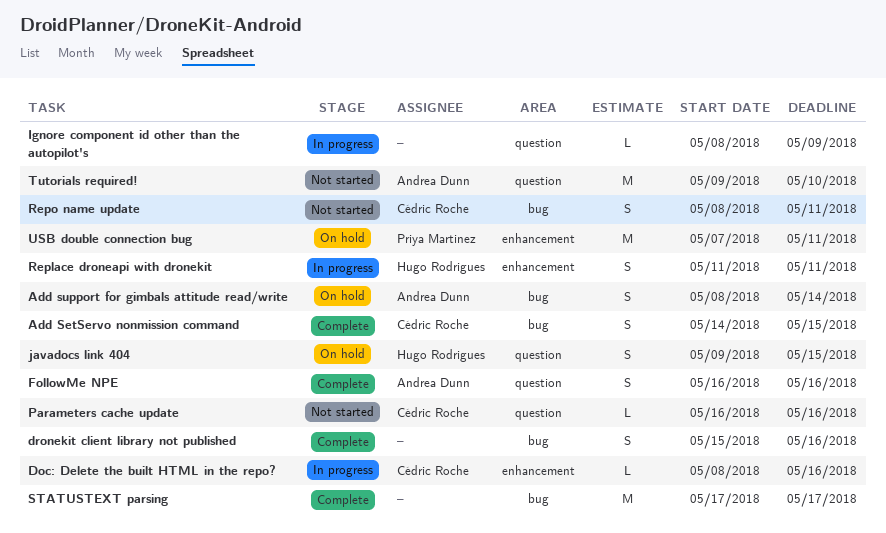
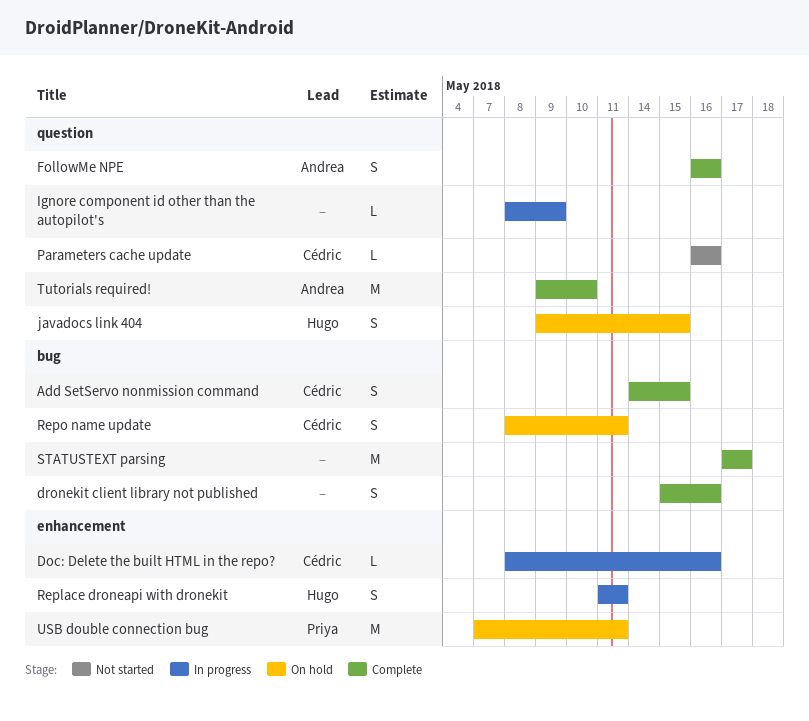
Add support for gimbals attitude read/write: present -> none
Repo name update, status: Not started -> On hold
Tutorials required!, status: Not started -> Complete

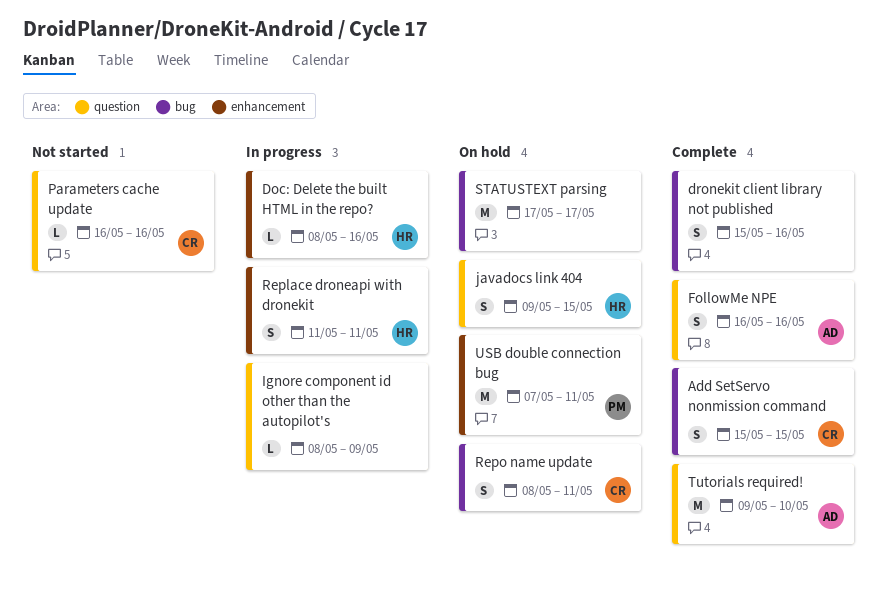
Add SetServo nonmission command, start: May 14 -> May 15
Doc: Delete the built HTML in the repo?, owner: Cédric -> Hugo
STATUSTEXT parsing, status: Complete -> On hold

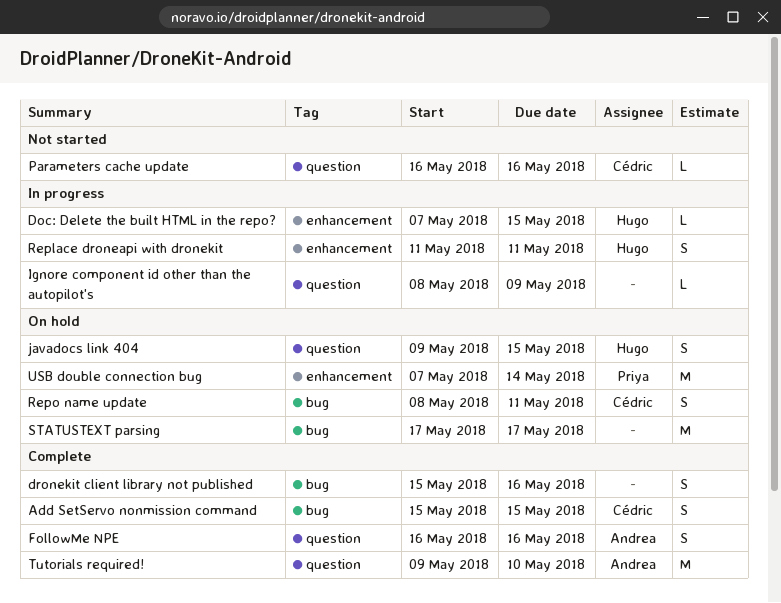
Doc: Delete the built HTML in the repo?, start: May 8 -> May 7
Doc: Delete the built HTML in the repo?, due: May 16 -> May 15
USB double connection bug, due: May 11 -> May 14

